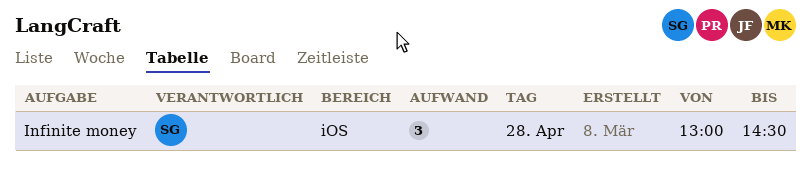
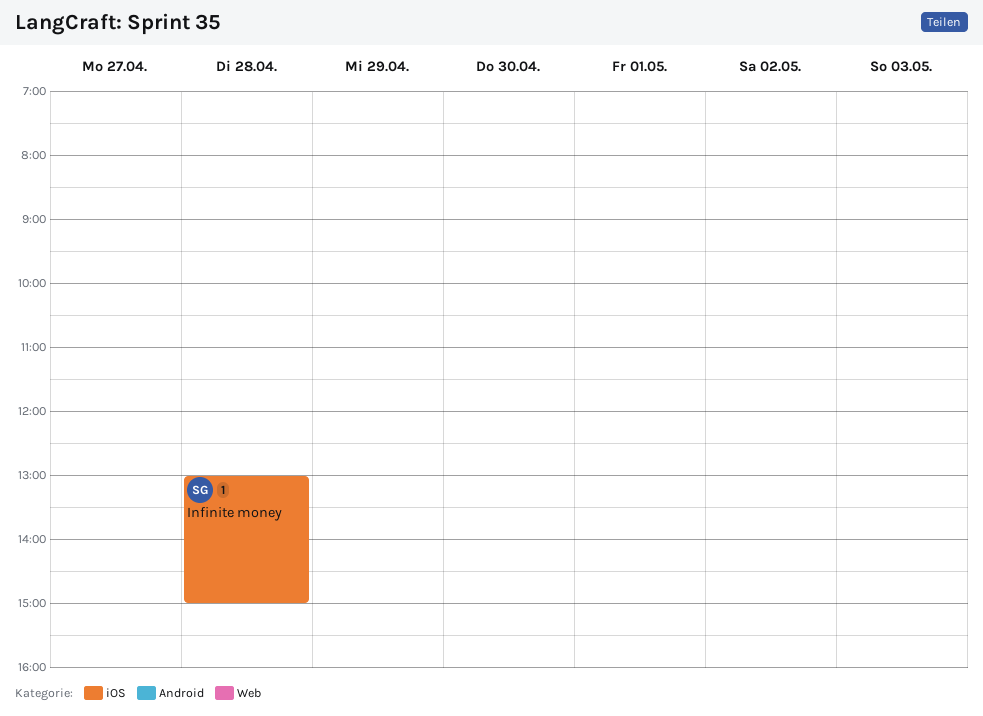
Infinite money, estimate: 3 -> 1
Infinite money, ends: 14:30 -> 15:00

